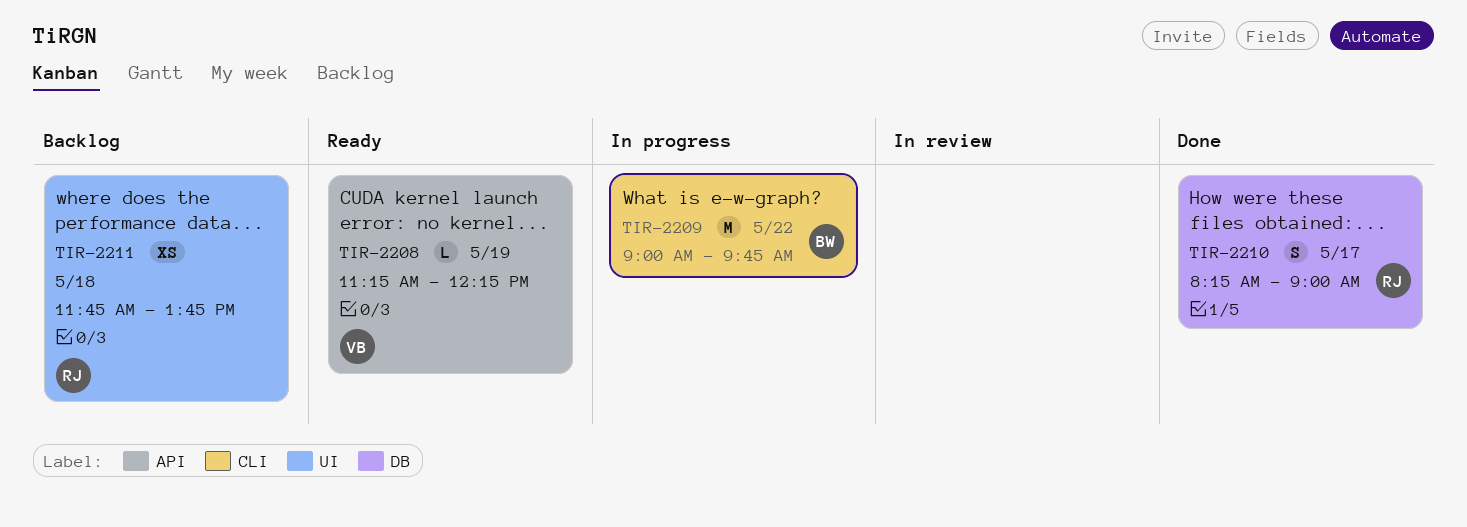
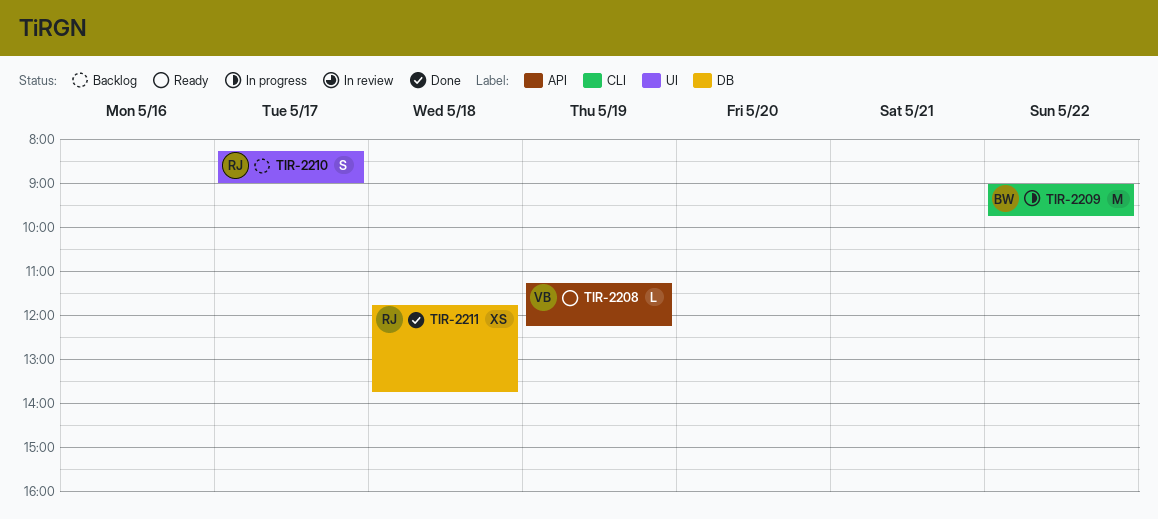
TIR-2210, status: Done -> Backlog
TIR-2210, label: DB -> UI
TIR-2211, status: Backlog -> Done
TIR-2211, label: UI -> DB

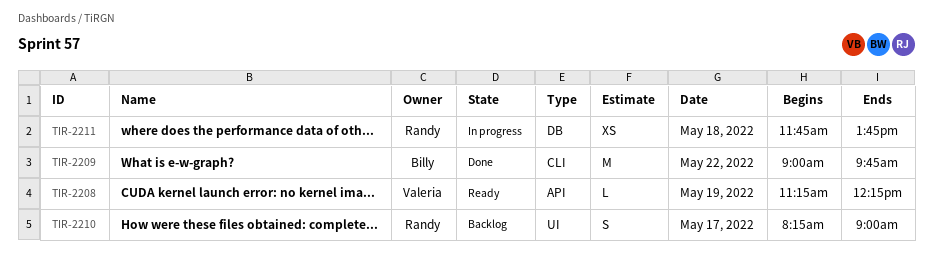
TIR-2209, status: In progress -> Done
TIR-2211, status: Done -> In progress

